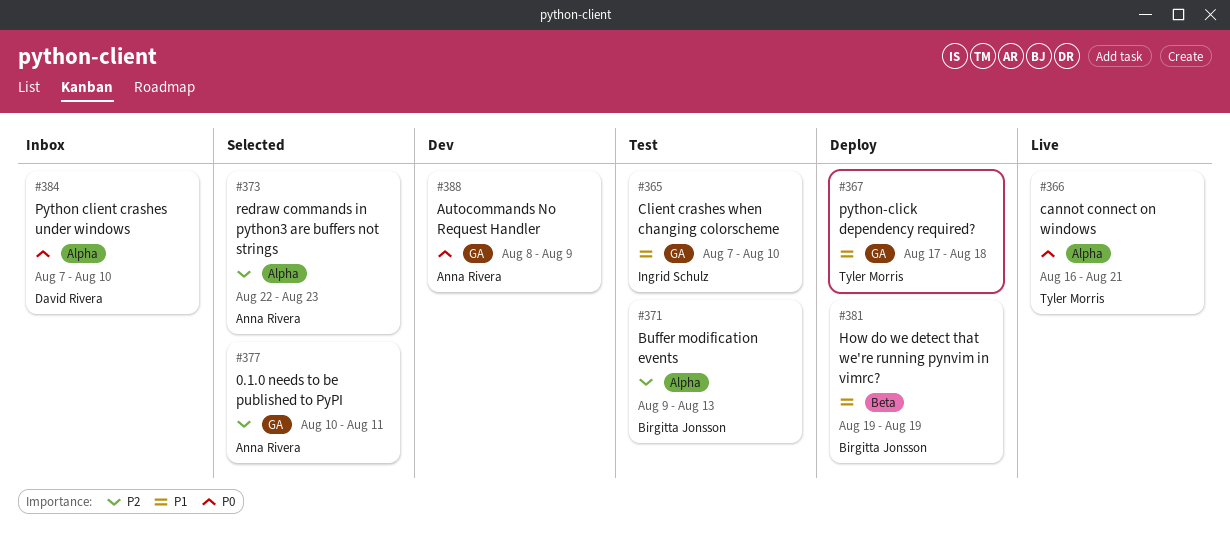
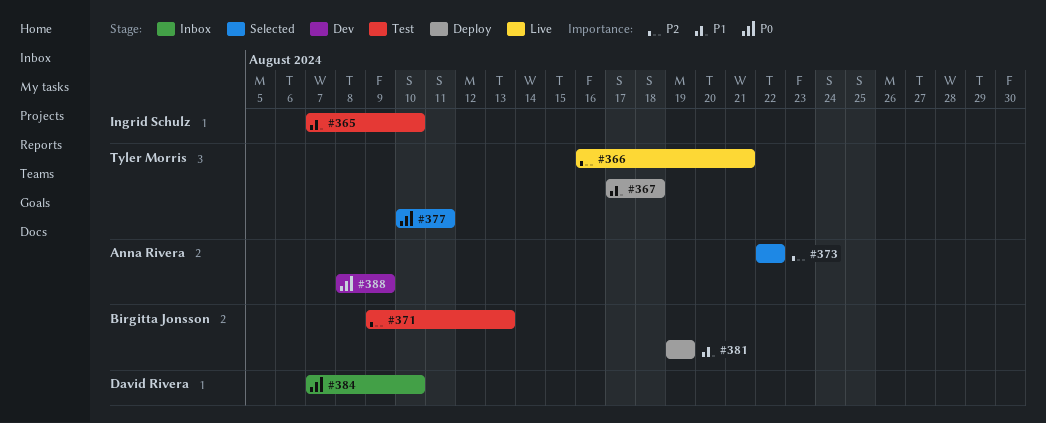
#366, priority: P0 -> P2
#373, due: Aug 23 -> Aug 22
#377, owner: Anna Rivera -> Tyler Morris
#377, priority: P2 -> P0

